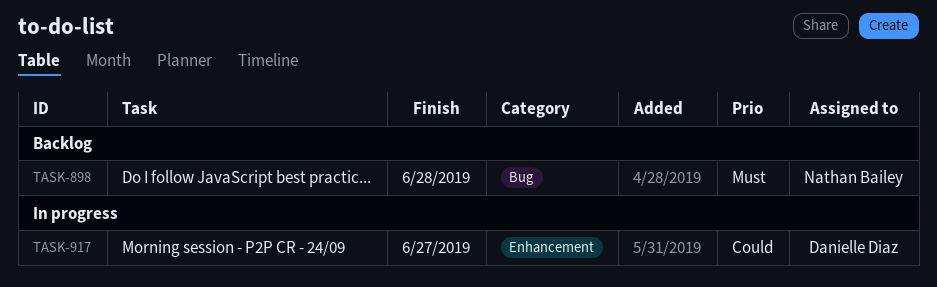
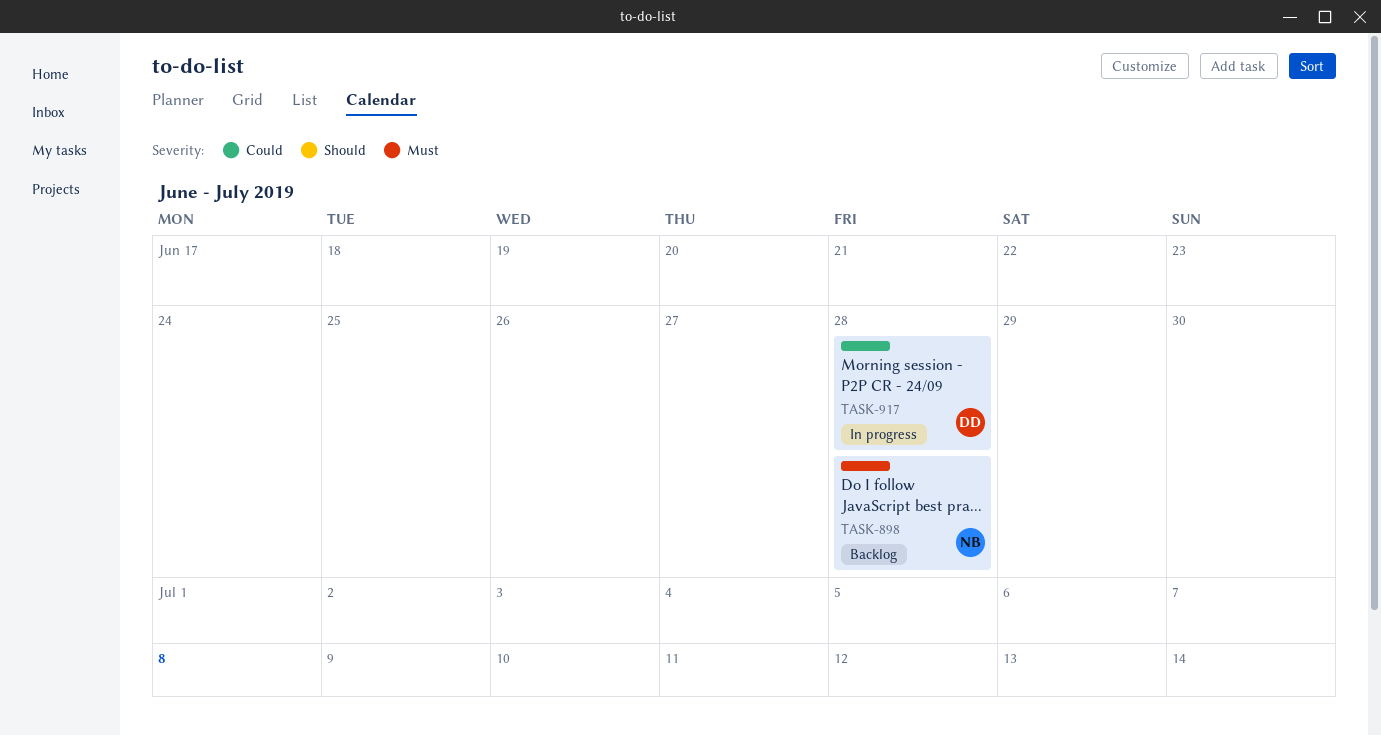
TASK-917, due: Jun 27 -> Jun 28

